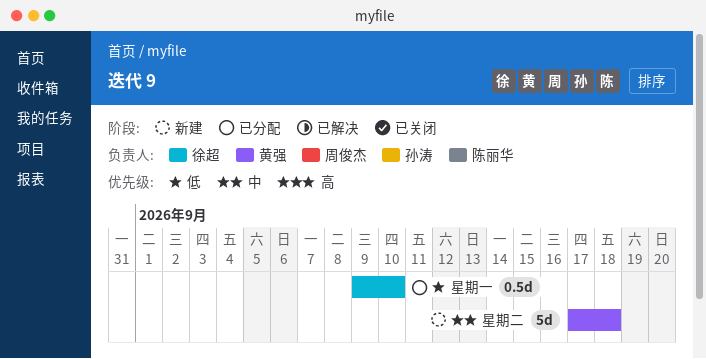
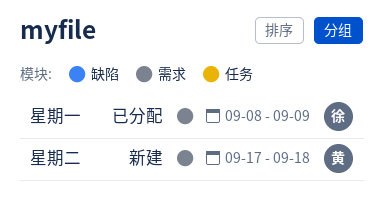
星期一, start: Sep 9 -> Sep 8
星期一, due: Sep 10 -> Sep 9

